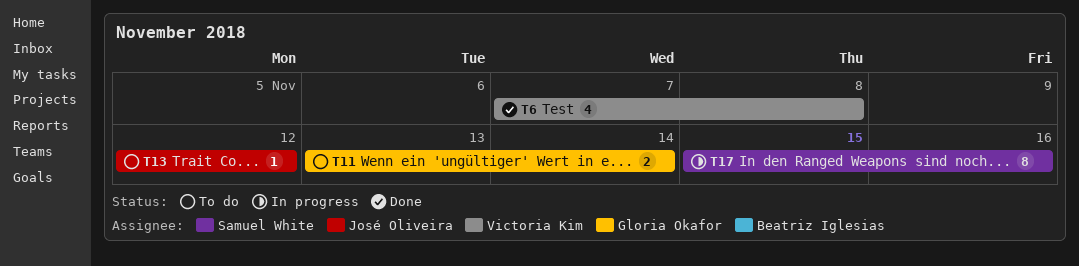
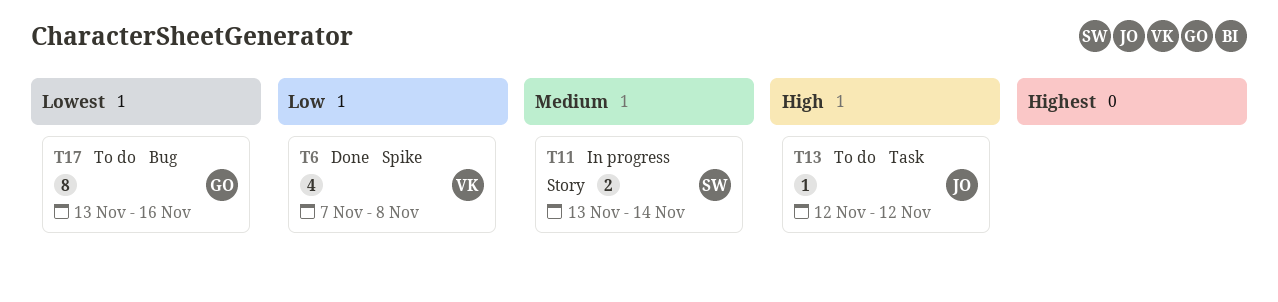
T11, status: To do -> In progress
T11, owner: Gloria Okafor -> Samuel White
T17, status: In progress -> To do
T17, owner: Samuel White -> Gloria Okafor
T17, start: Nov 15 -> Nov 13

